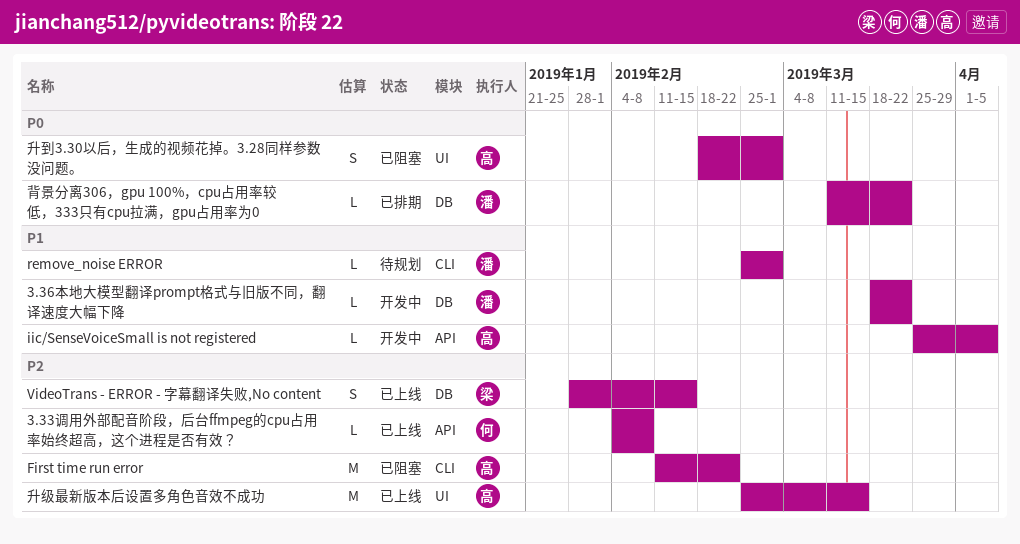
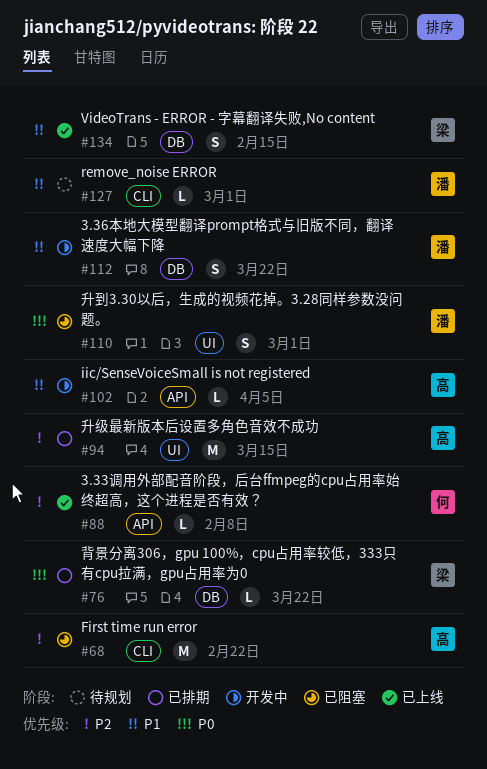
3.36本地大模型翻译prompt格式与旧版不同，翻译速度大幅下降, estimate: L -> S
VideoTrans - ERROR - 字幕翻译失败,No content, priority: P2 -> P1
升到3.30以后，生成的视频花掉。3.28同样参数没问题。, owner: 高 -> 潘
升级最新版本后设置多角色音效不成功, status: 已上线 -> 已排期
背景分离306，gpu 100%，cpu占用率较低，333只有cpu拉满，gpu占用率为0, owner: 潘 -> 梁

